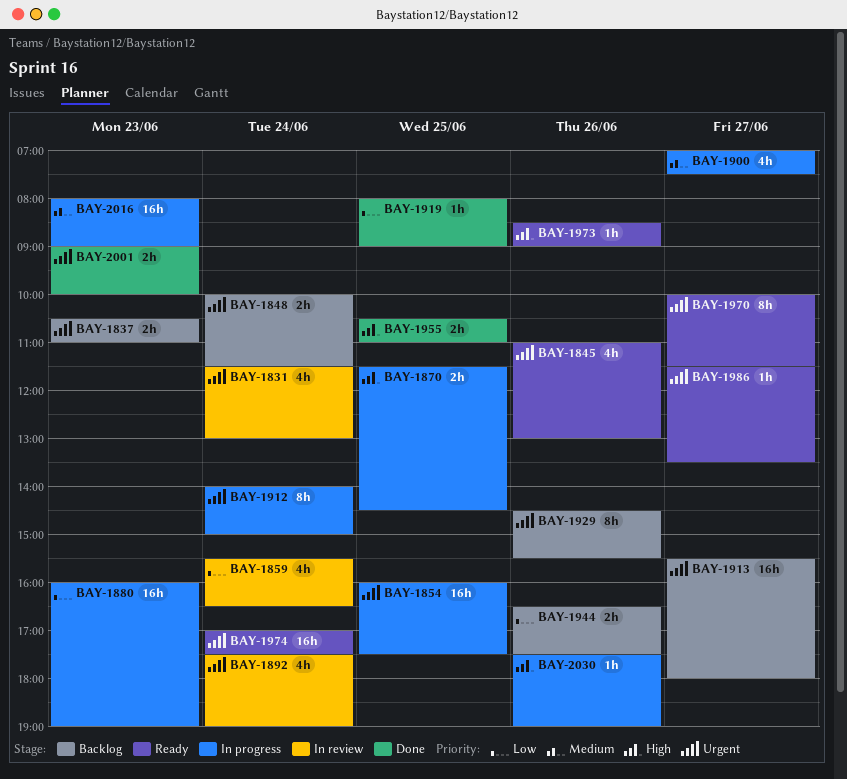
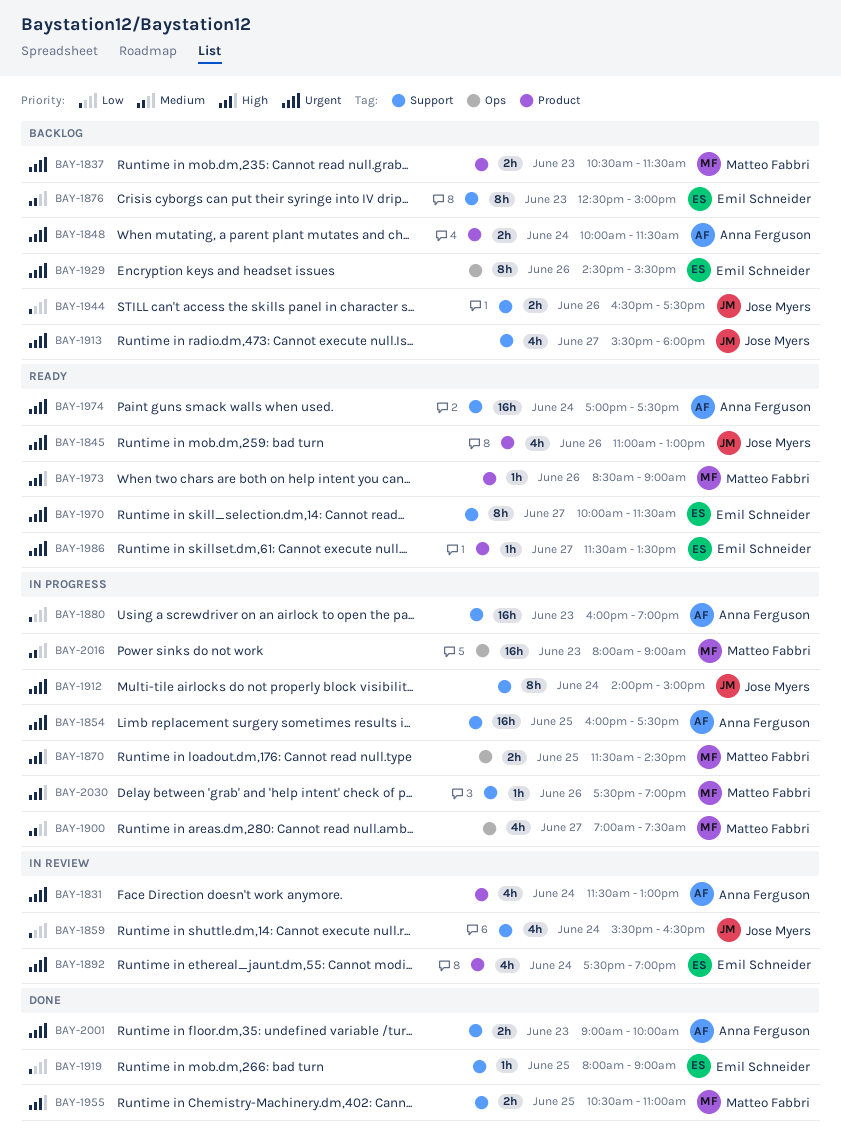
BAY-1837, ends: 11:00 -> 11:30
BAY-1876: none -> present
BAY-1913, estimate: 16h -> 4h

